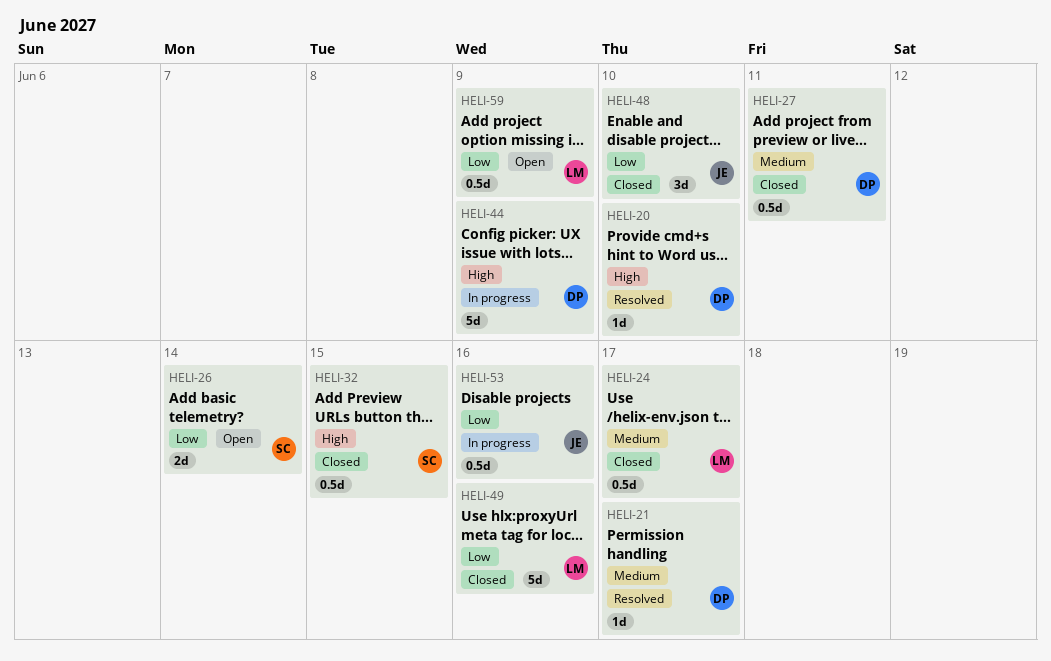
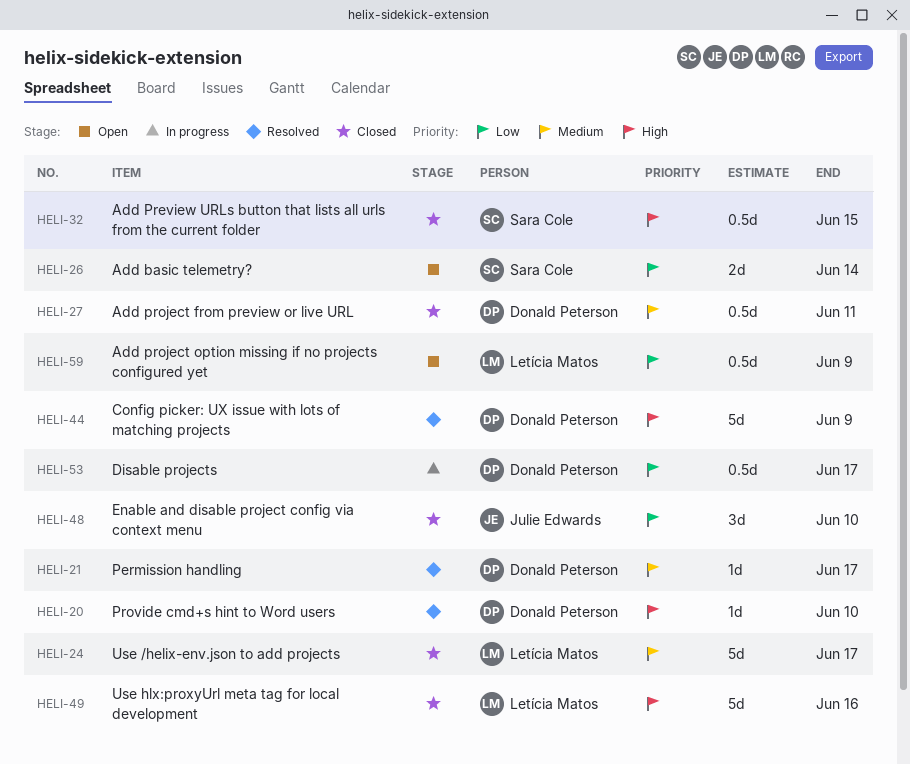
HELI-24, estimate: 0.5d -> 5d
HELI-44, status: In progress -> Resolved
HELI-49, priority: Low -> High
HELI-53, owner: Julie Edwards -> Donald Peterson
HELI-53, due: Jun 16 -> Jun 17

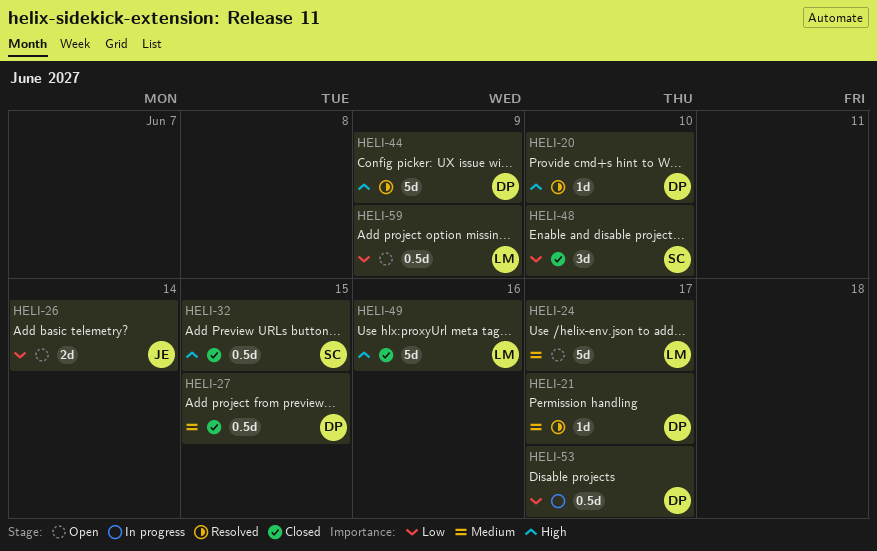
HELI-24, status: Closed -> Open
HELI-26, owner: Sara Cole -> Julie Edwards
HELI-27, due: Jun 11 -> Jun 15
HELI-48, owner: Julie Edwards -> Sara Cole

